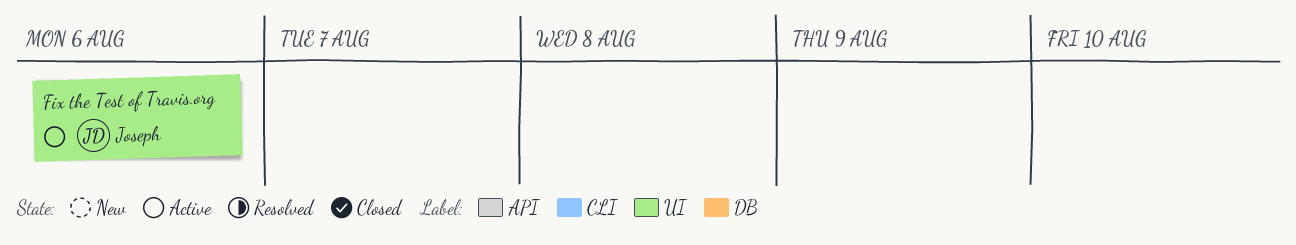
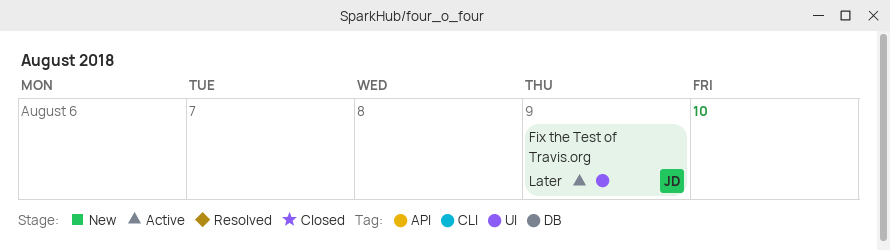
Fix the Test of Travis.org, due: Aug 6 -> Aug 9

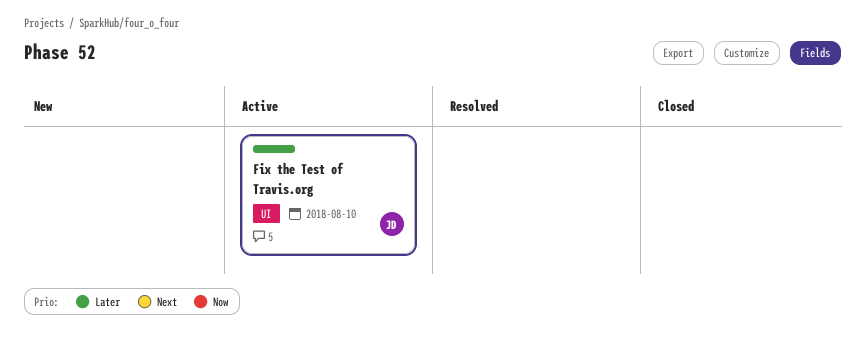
Fix the Test of Travis.org, due: Aug 9 -> Aug 10

